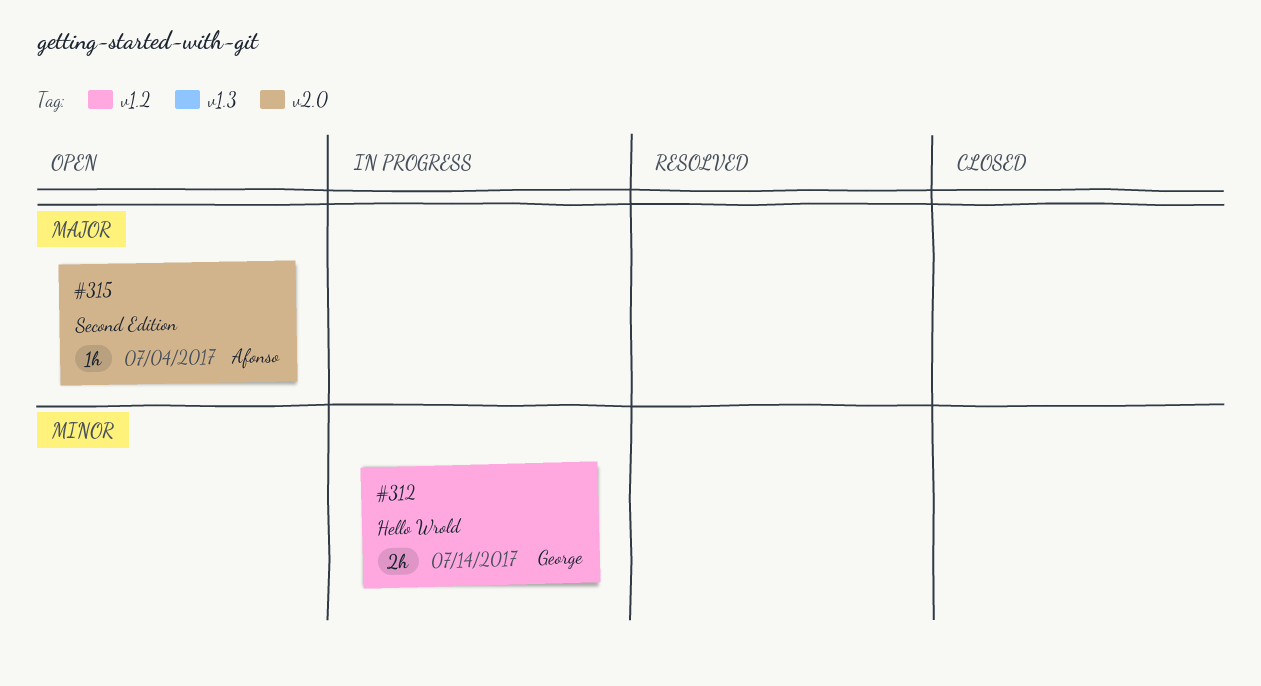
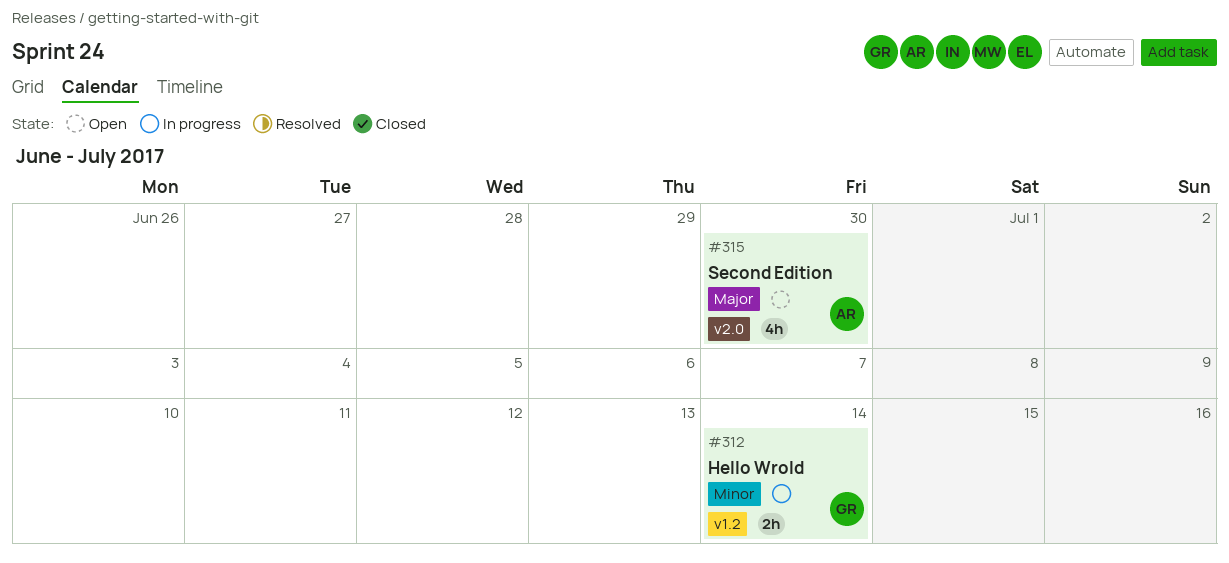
#315, estimate: 1h -> 4h
#315, due: Jul 4 -> Jun 30

